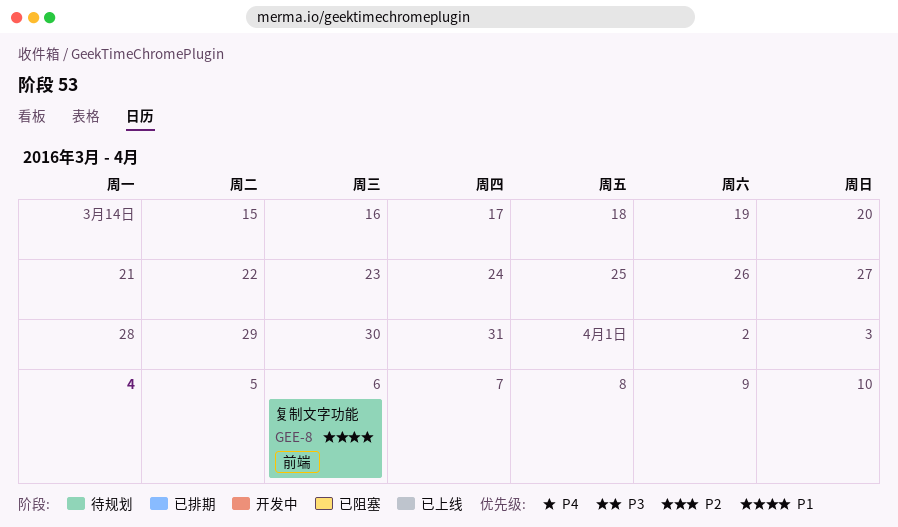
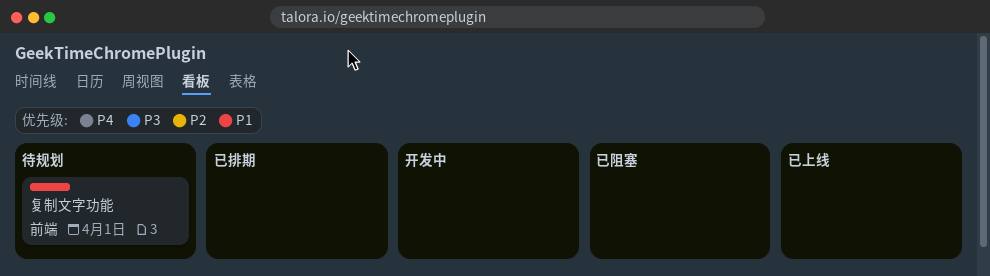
复制文字功能, due: Apr 6 -> Apr 1

